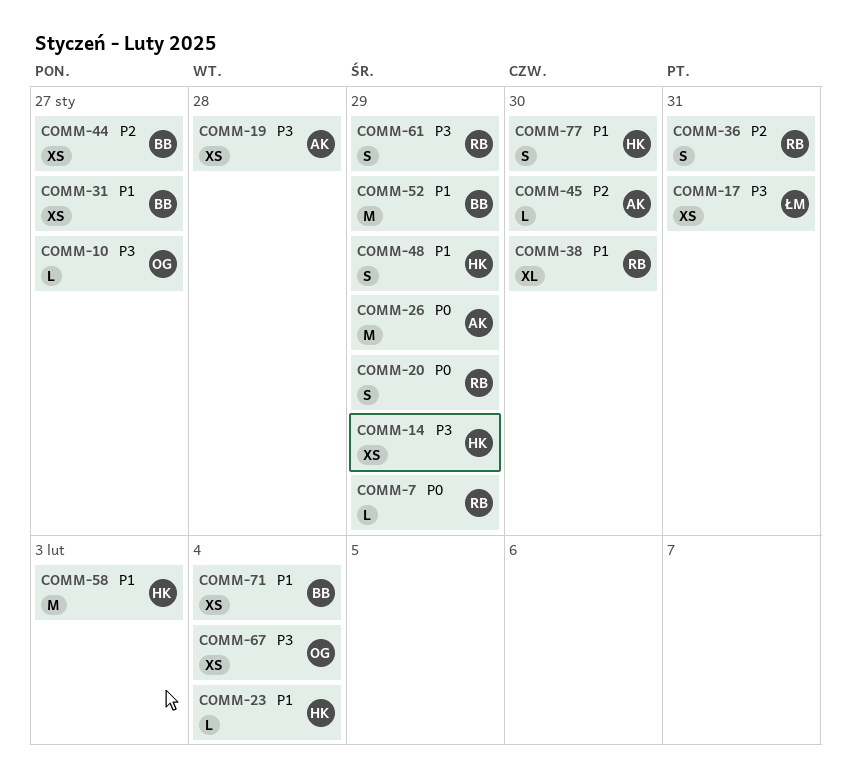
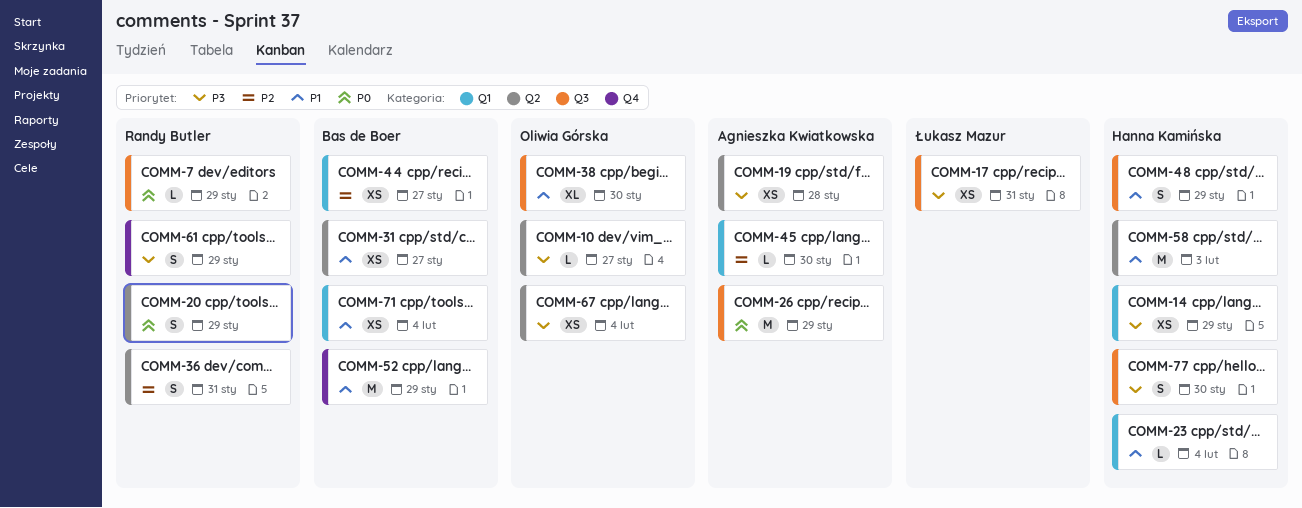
COMM-38, owner: Randy Butler -> Oliwia Górska
COMM-77, priority: P1 -> P3

